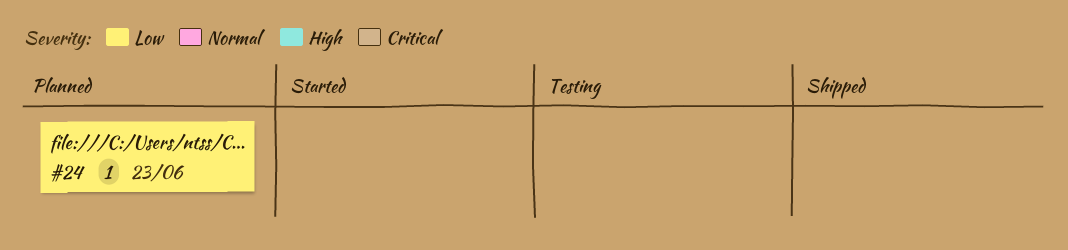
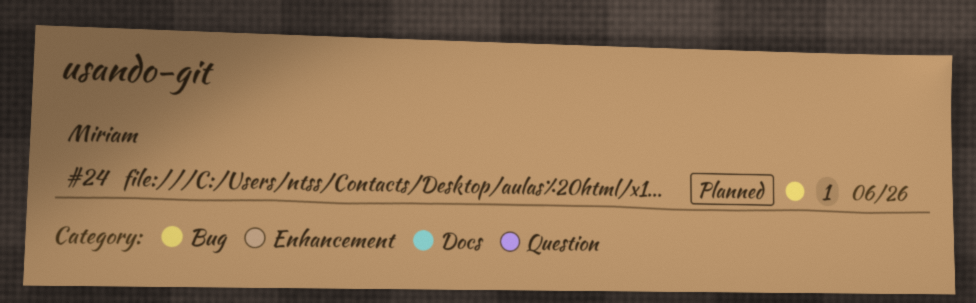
#24, due: Jun 23 -> Jun 26

